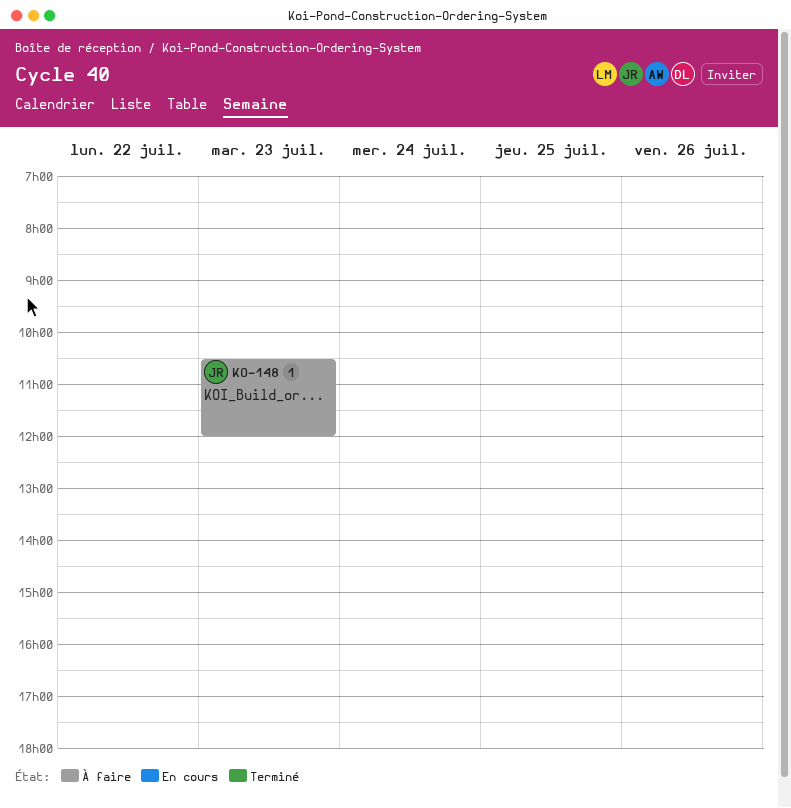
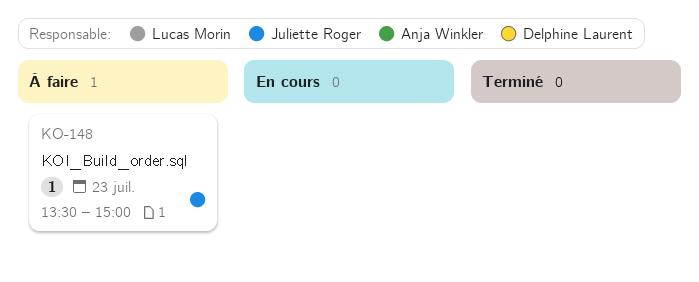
KO-148, begins: 10:30 -> 13:30
KO-148, ends: 12:00 -> 15:00

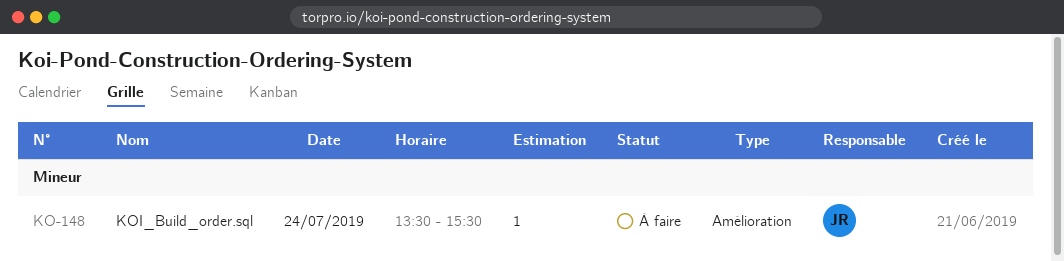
KO-148, day: Jul 23 -> Jul 24
KO-148, ends: 15:00 -> 15:30

